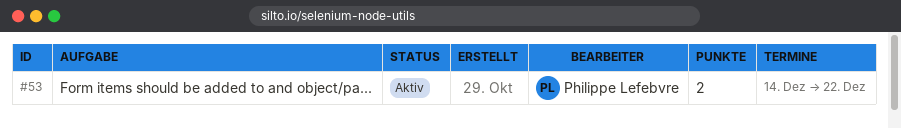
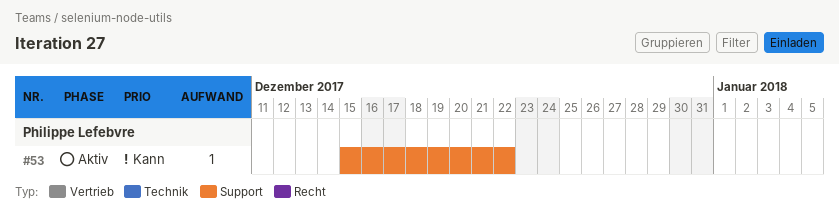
#53, estimate: 2 -> 1
#53, start: Dec 14 -> Dec 15

